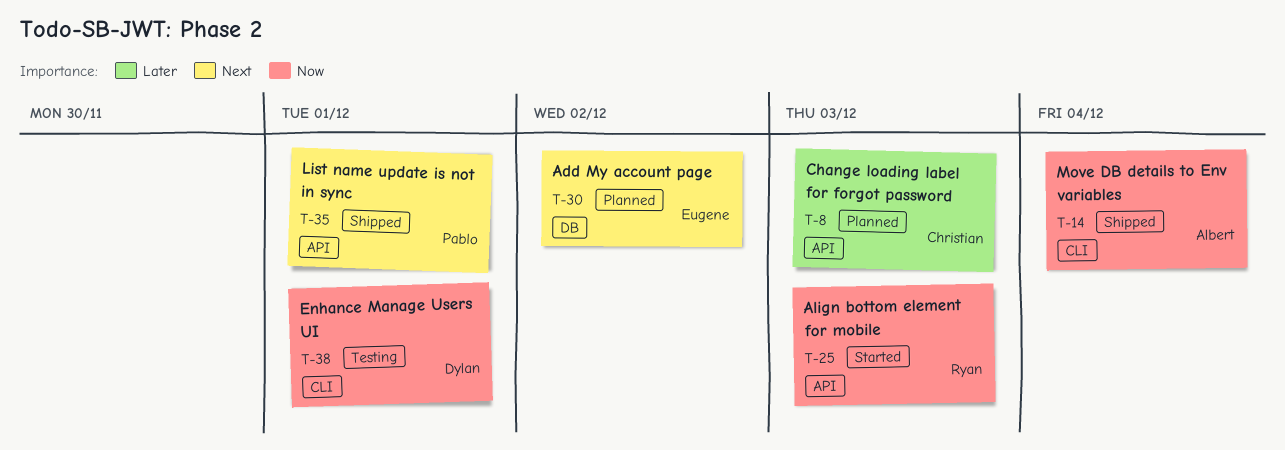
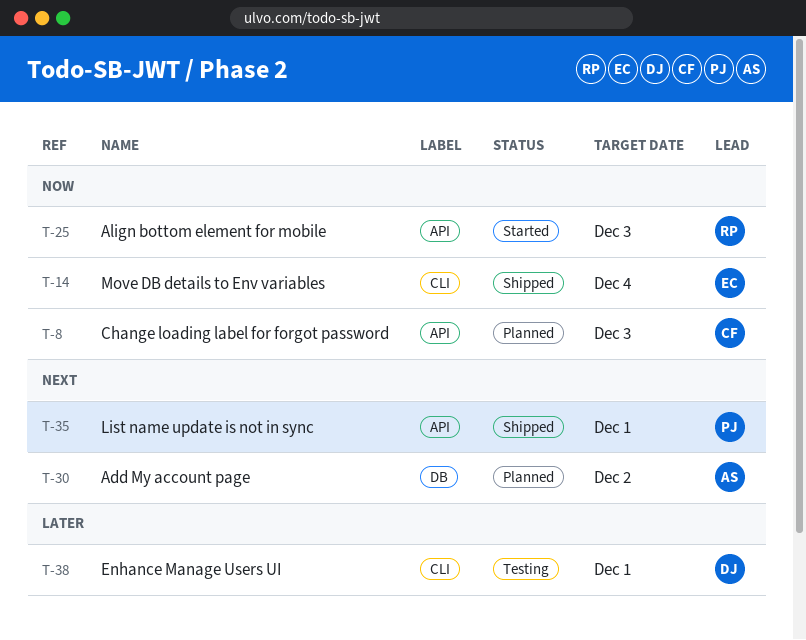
T-8, priority: Later -> Now
T-14, owner: Albert -> Eugene
T-30, owner: Eugene -> Albert
T-38, priority: Now -> Later

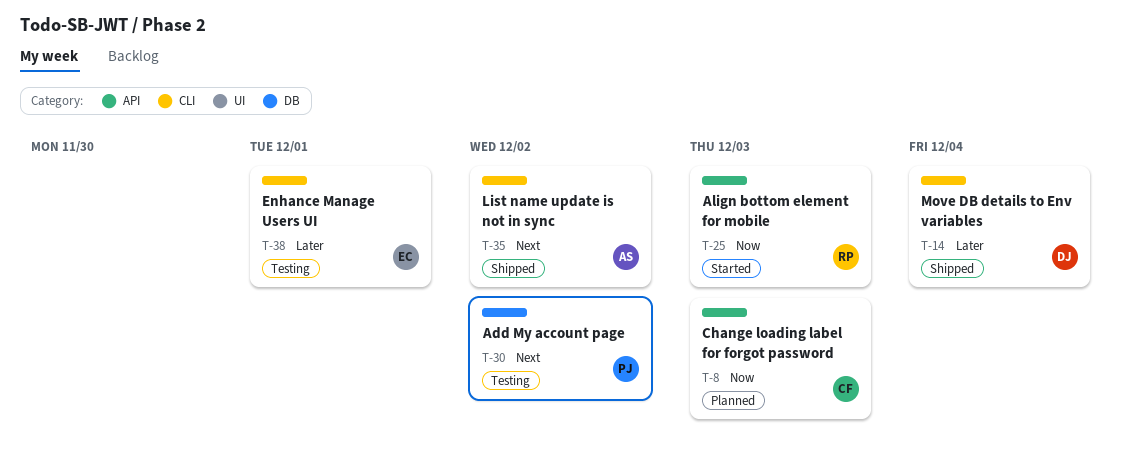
T-14, owner: EC -> DJ
T-14, priority: Now -> Later
T-30, status: Planned -> Testing
T-30, owner: AS -> PJ
T-35, owner: PJ -> AS
T-35, label: API -> CLI
T-35, due: Dec 1 -> Dec 2
T-38, owner: DJ -> EC

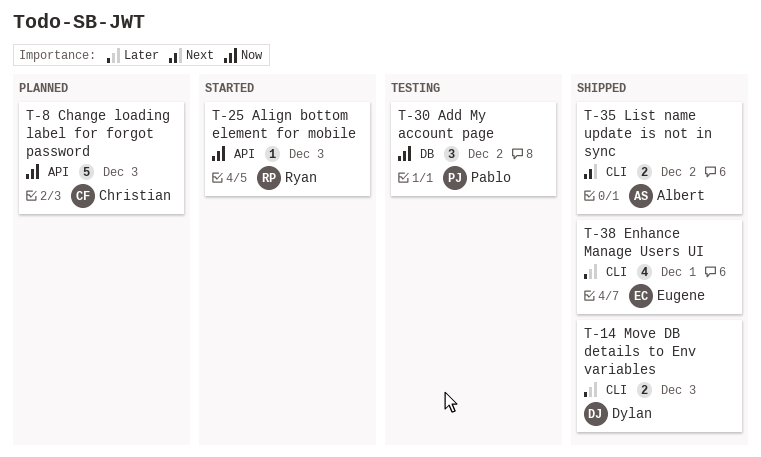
T-14, due: Dec 4 -> Dec 3
T-30, priority: Next -> Now
T-38, status: Testing -> Shipped

